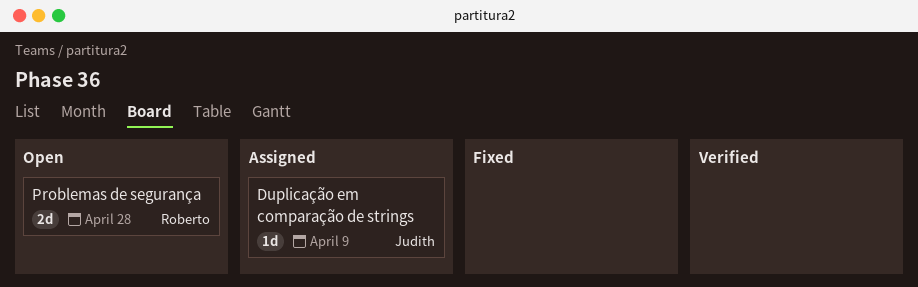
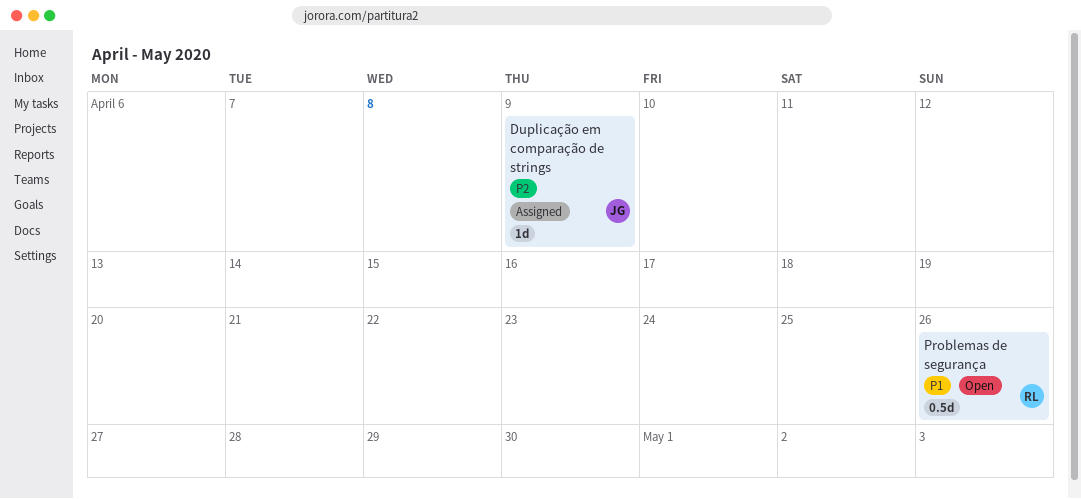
Problemas de segurança, estimate: 2d -> 0.5d
Problemas de segurança, due: Apr 28 -> Apr 26

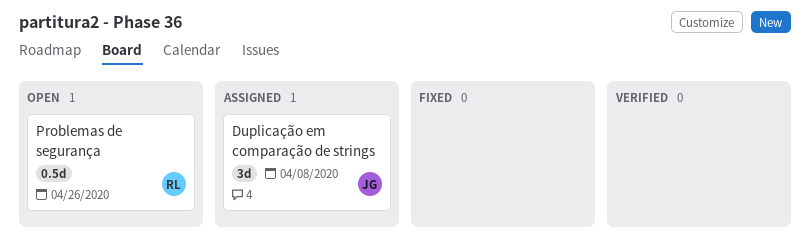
Duplicação em comparação de strings, estimate: 1d -> 3d
Duplicação em comparação de strings, due: Apr 9 -> Apr 8

